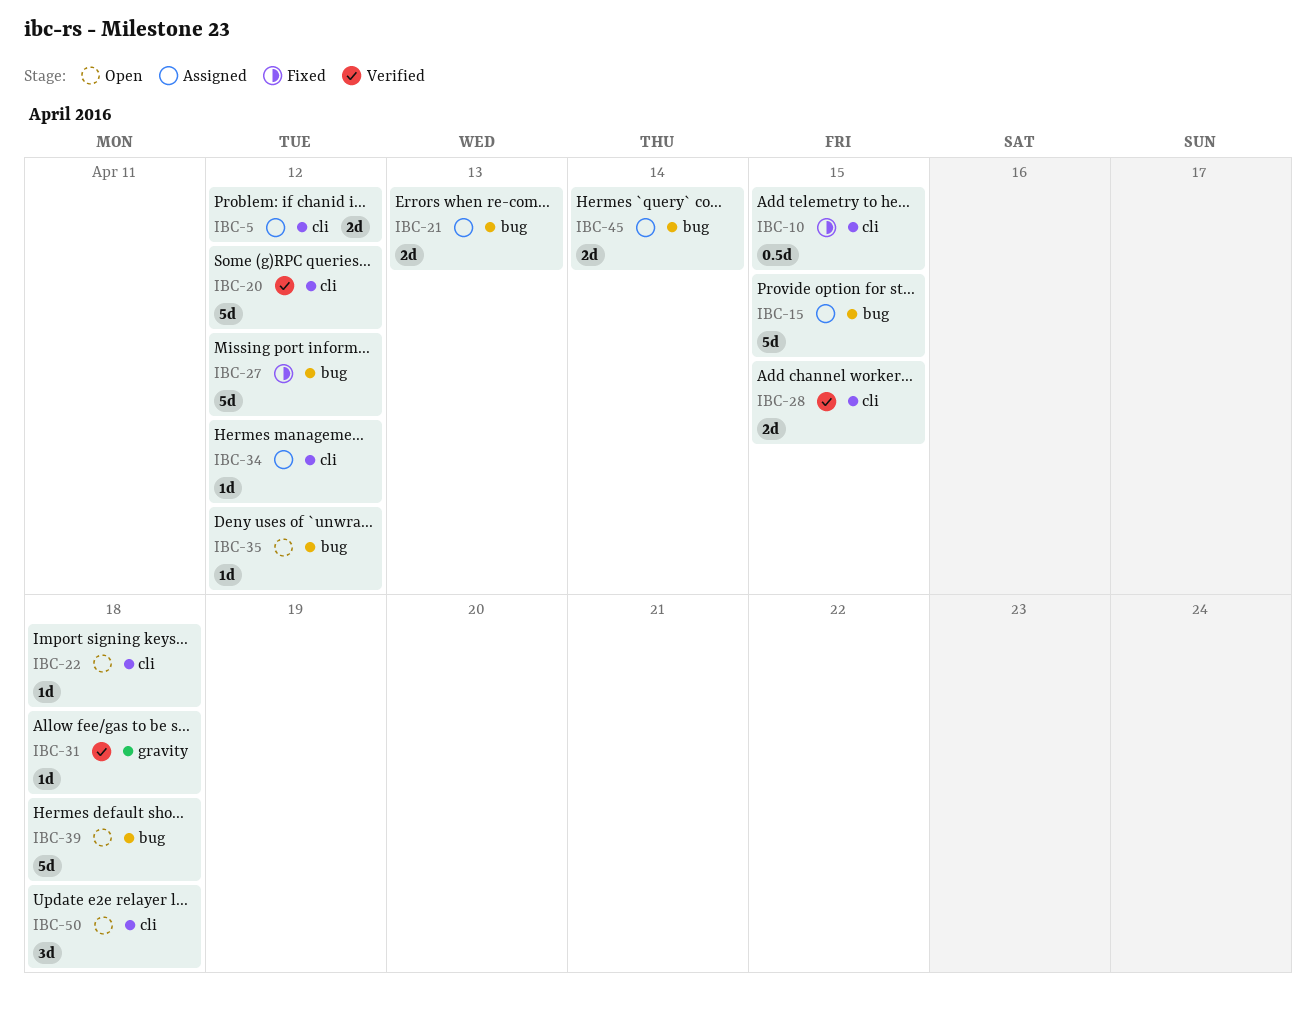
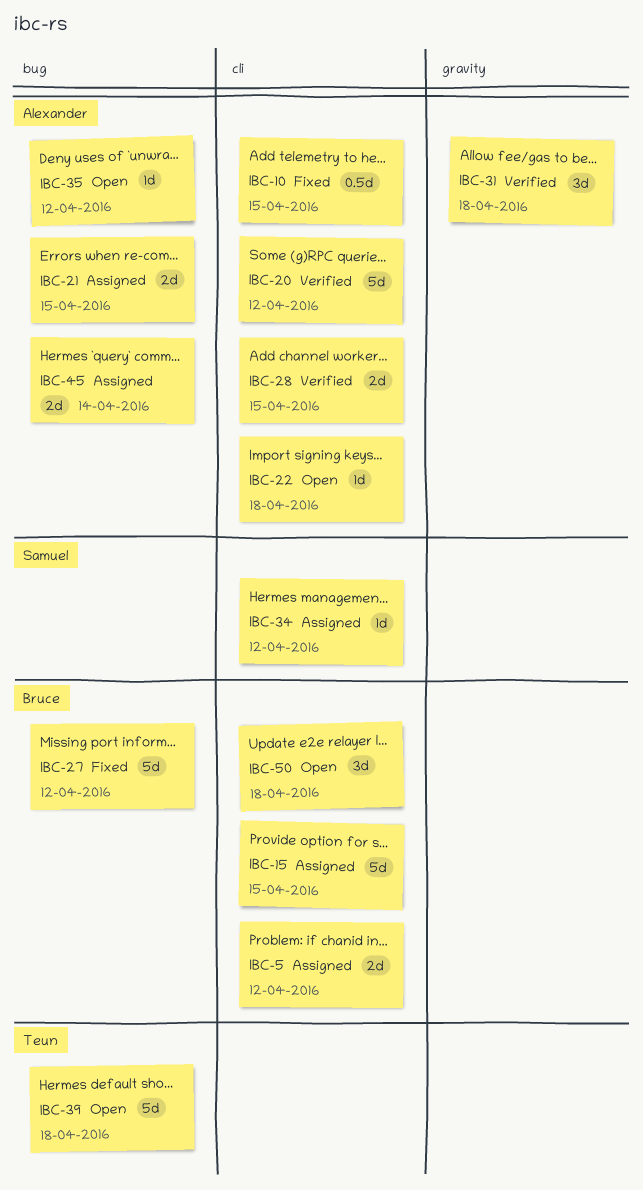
IBC-15, label: bug -> cli
IBC-21, due: Apr 13 -> Apr 15
IBC-31, estimate: 1d -> 3d

